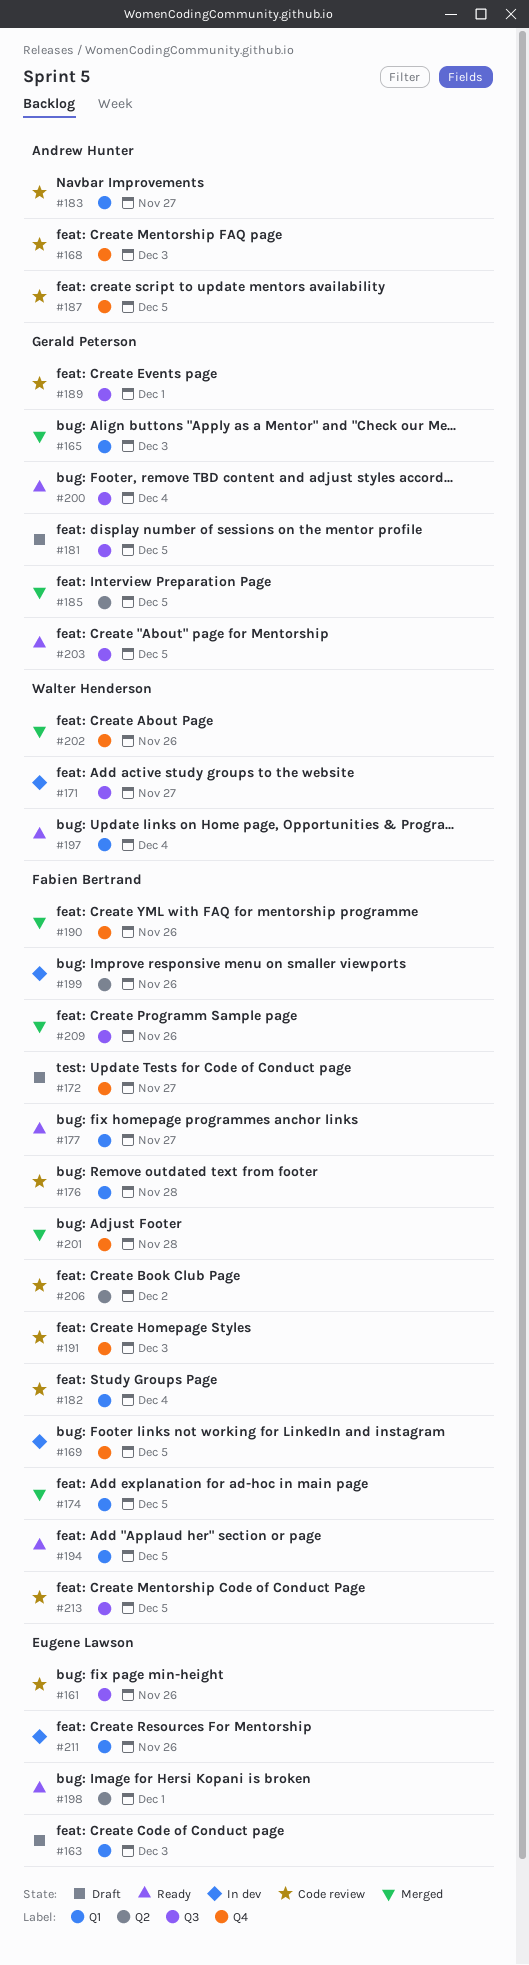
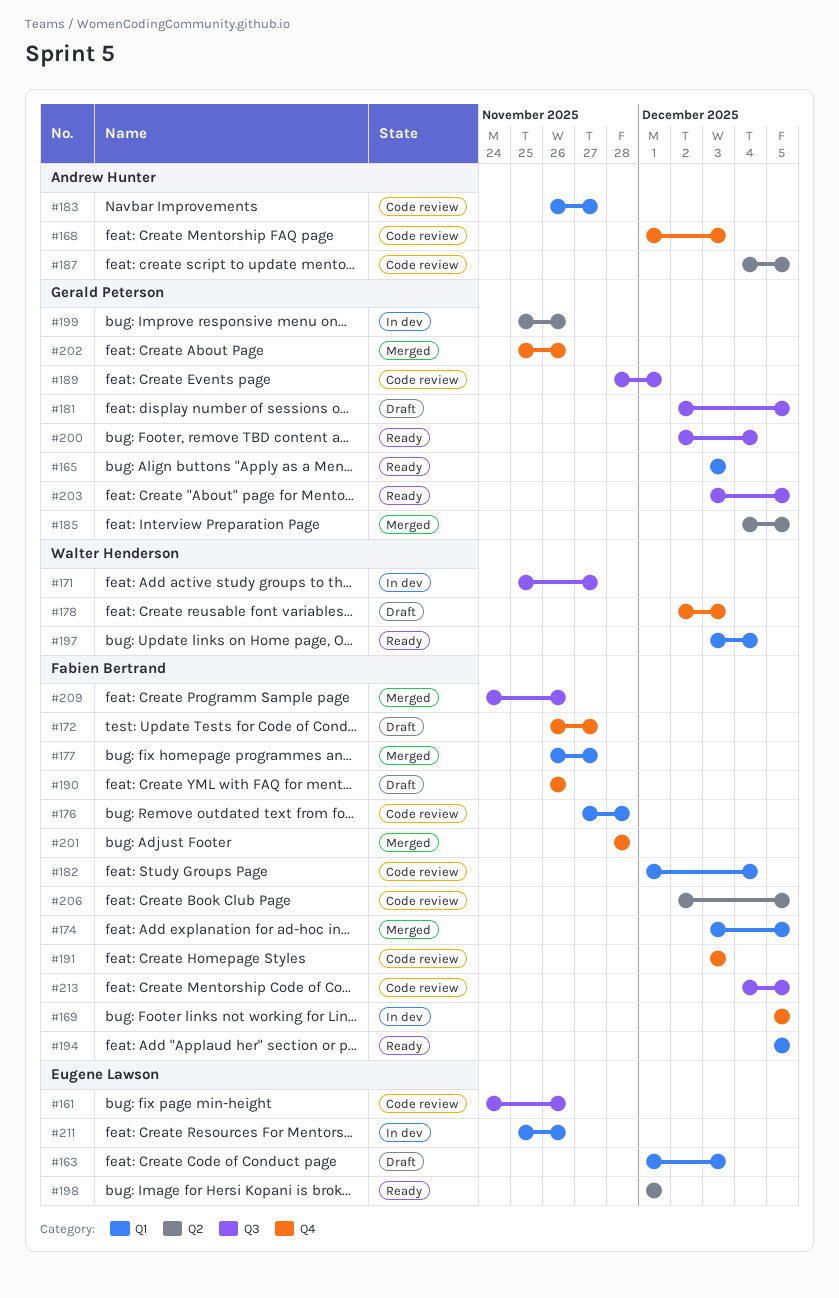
#165, status: Merged -> Ready
#177, status: Ready -> Merged
#178: none -> present
#187, label: Q4 -> Q2
#190, status: Merged -> Draft
#199, owner: Fabien Bertrand -> Gerald Peterson
#202, owner: Walter Henderson -> Gerald Peterson
#206, due: Dec 2 -> Dec 5

